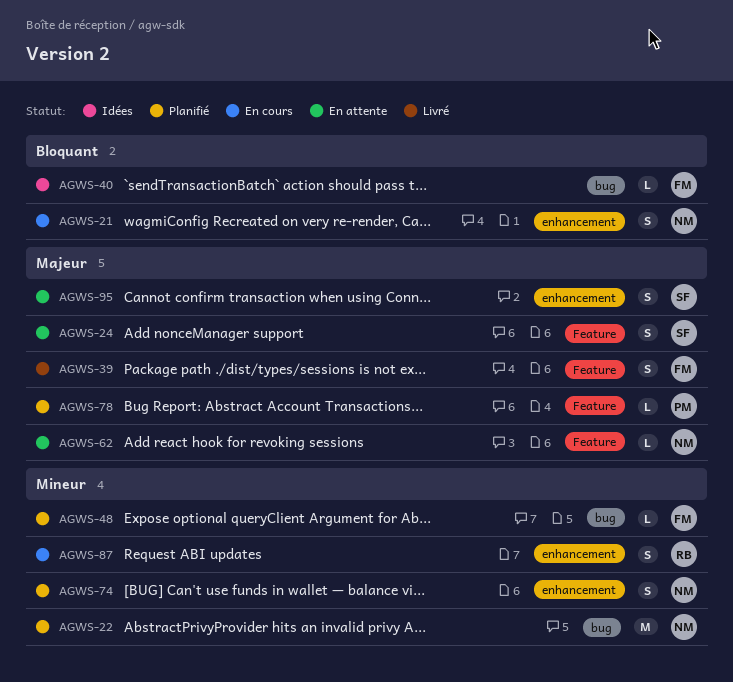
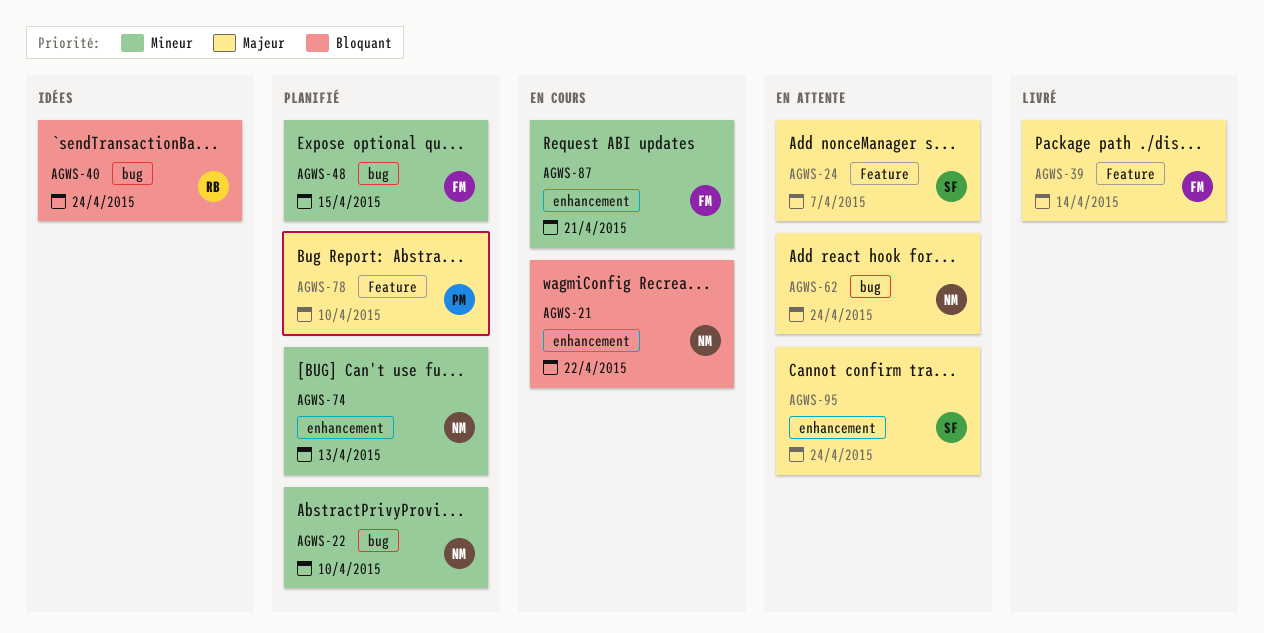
AGWS-40, owner: FM -> RB
AGWS-62, label: Feature -> bug
AGWS-87, owner: RB -> FM

